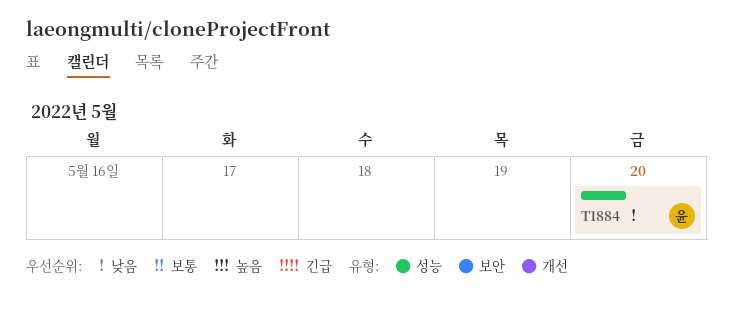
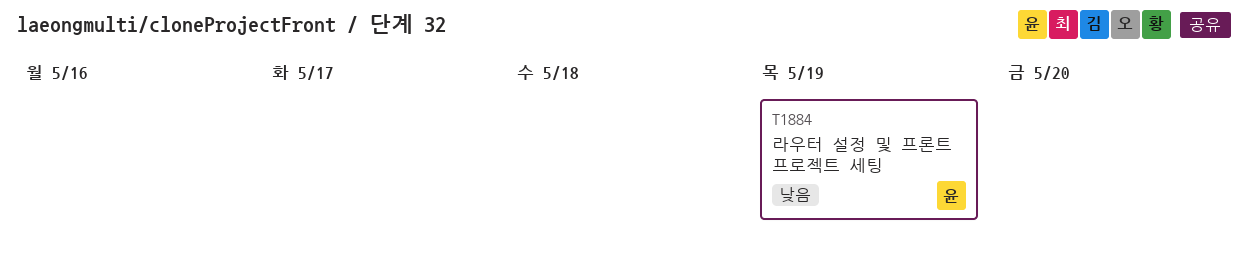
T1884, due: May 20 -> May 19

